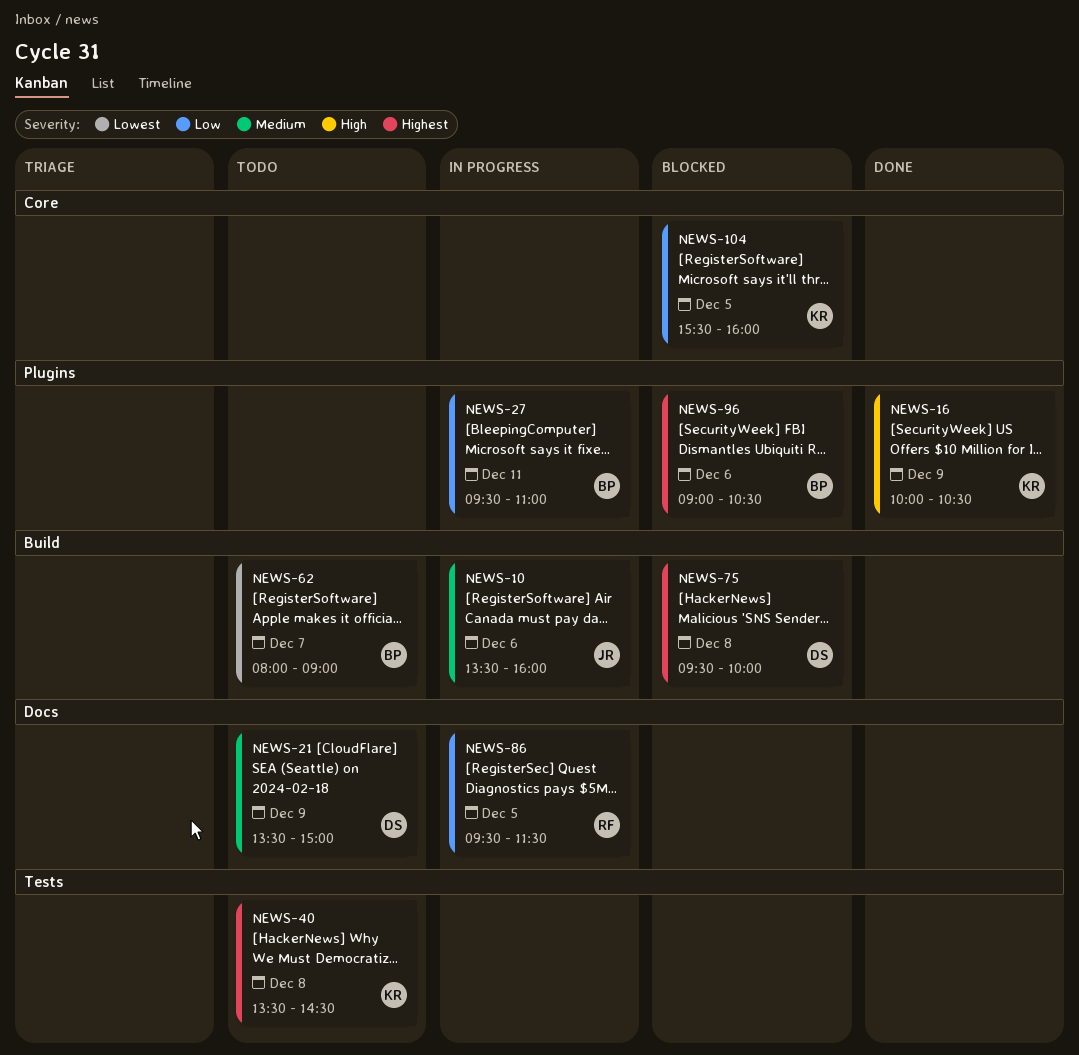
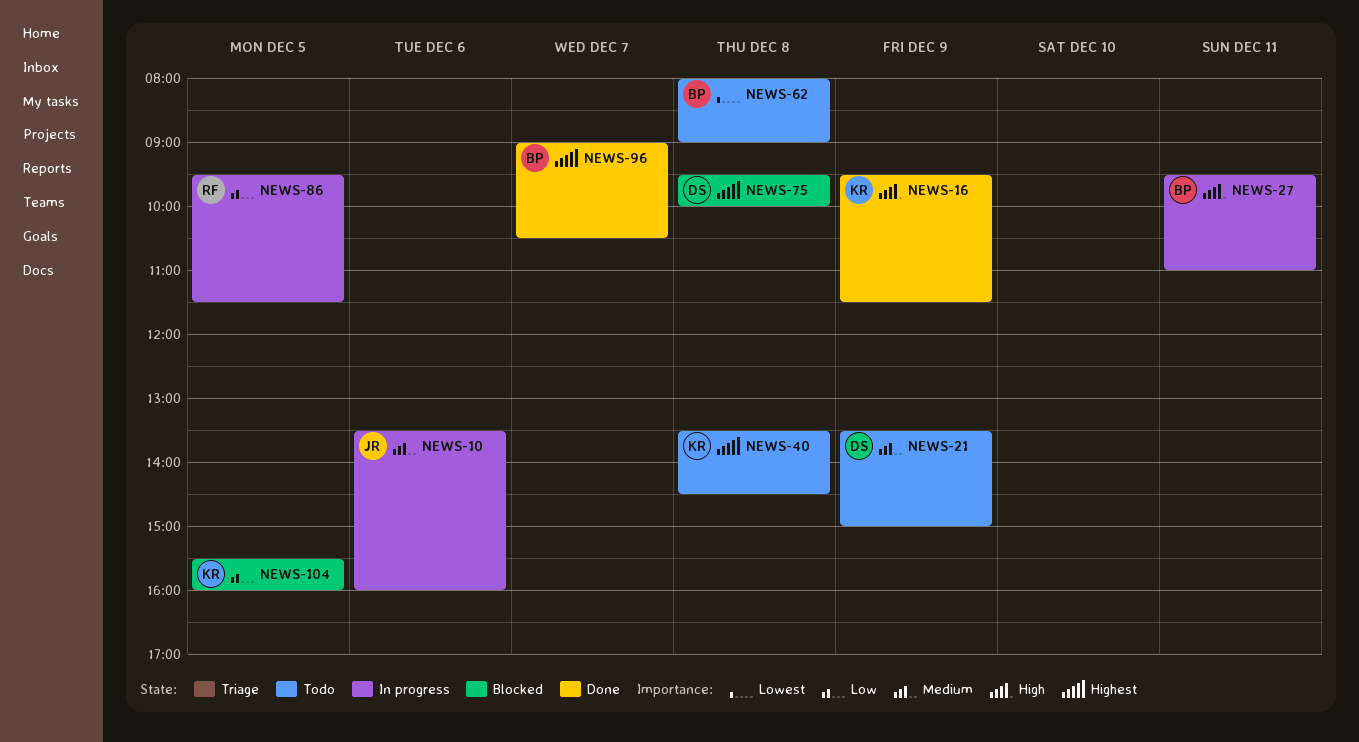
NEWS-16, begins: 10:00 -> 09:30
NEWS-16, ends: 10:30 -> 11:30
NEWS-27, priority: Low -> High
NEWS-62, day: Dec 7 -> Dec 8
NEWS-96, status: Blocked -> Done
NEWS-96, day: Dec 6 -> Dec 7

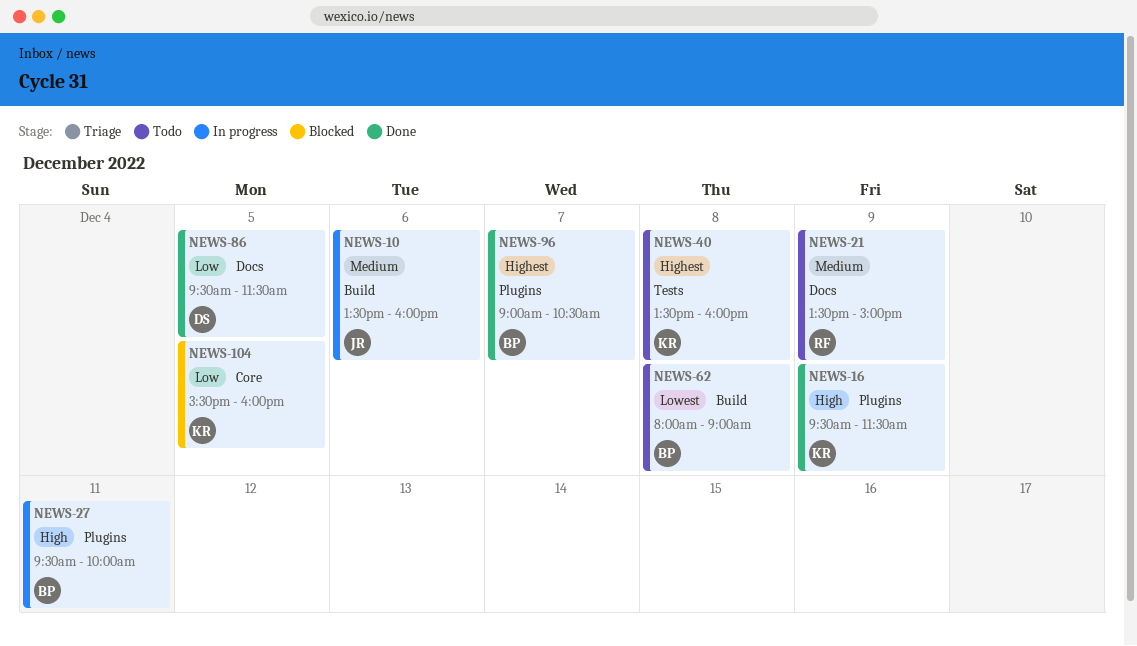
NEWS-21, owner: DS -> RF
NEWS-27, ends: 11:00 -> 10:00
NEWS-40, ends: 14:30 -> 16:00
NEWS-75: present -> none
NEWS-86, status: In progress -> Done
NEWS-86, owner: RF -> DS

